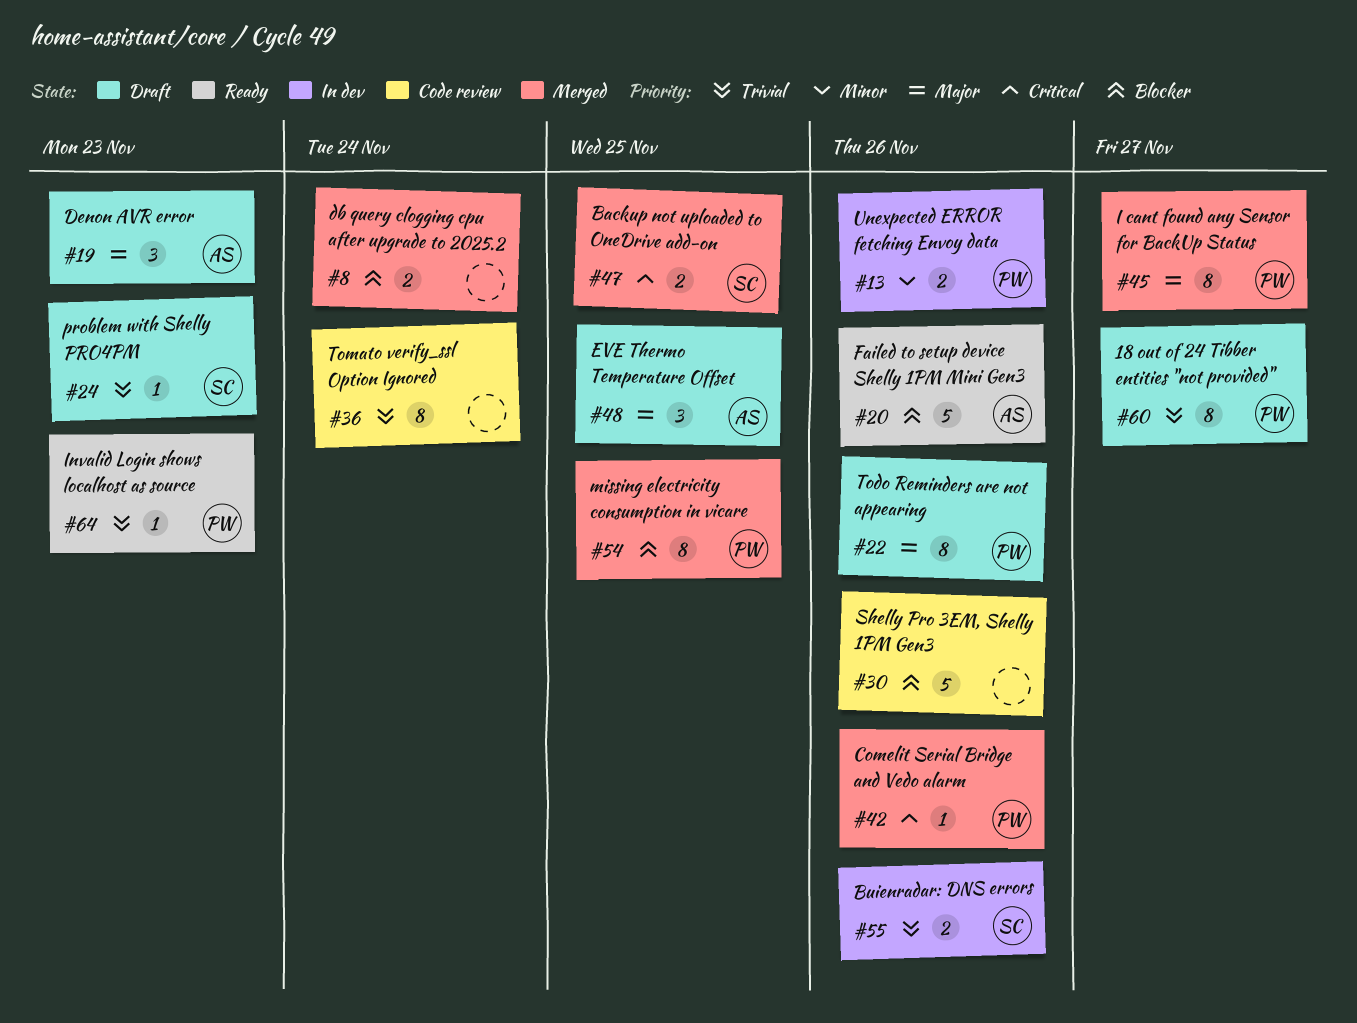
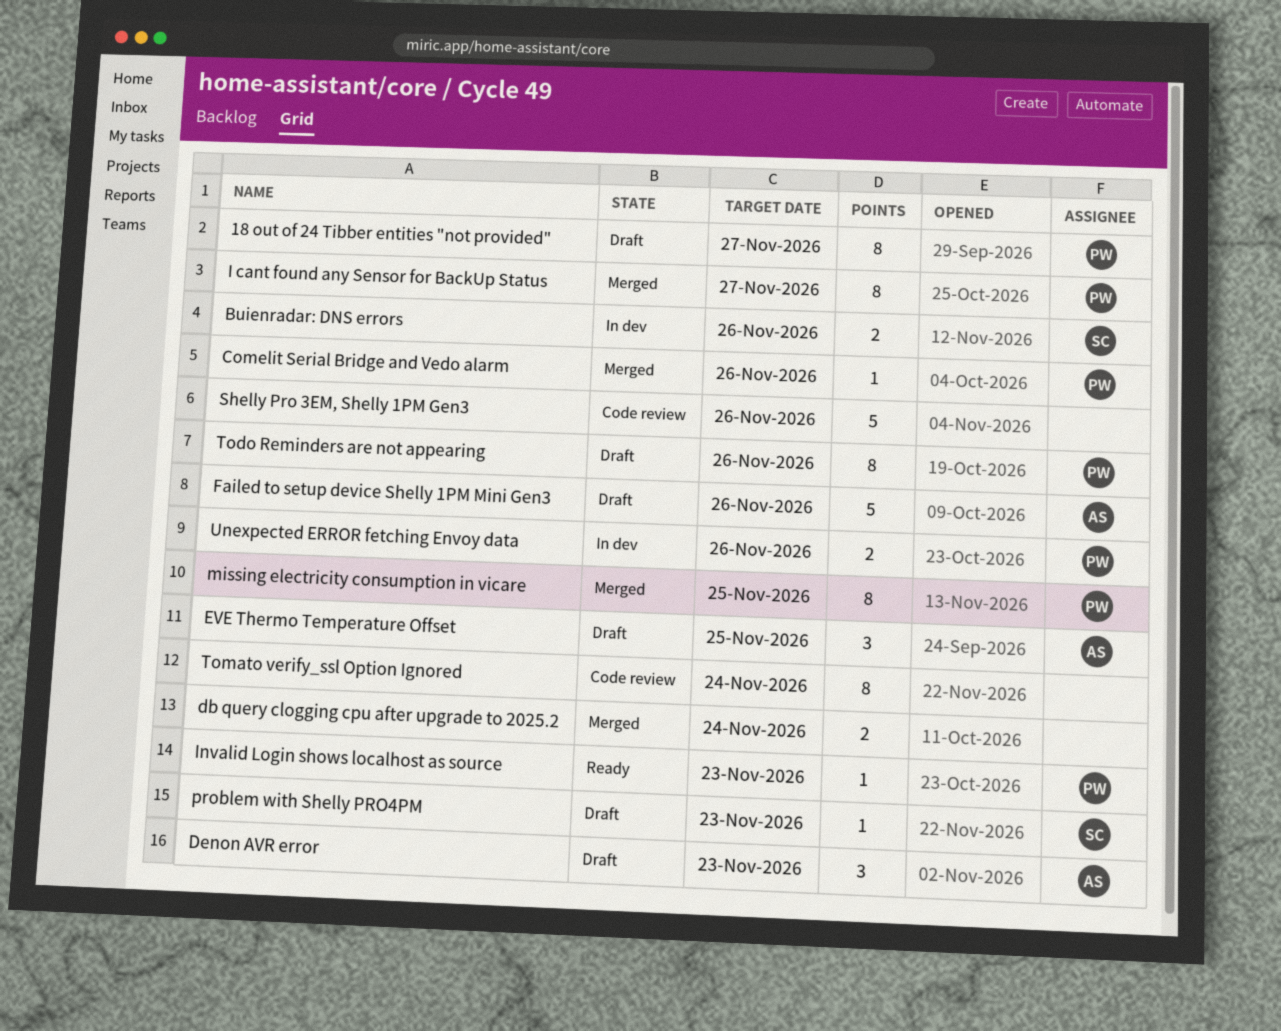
Backup not uploaded to OneDrive add-on: present -> none
Failed to setup device Shelly 1PM Mini Gen3, status: Ready -> Draft

